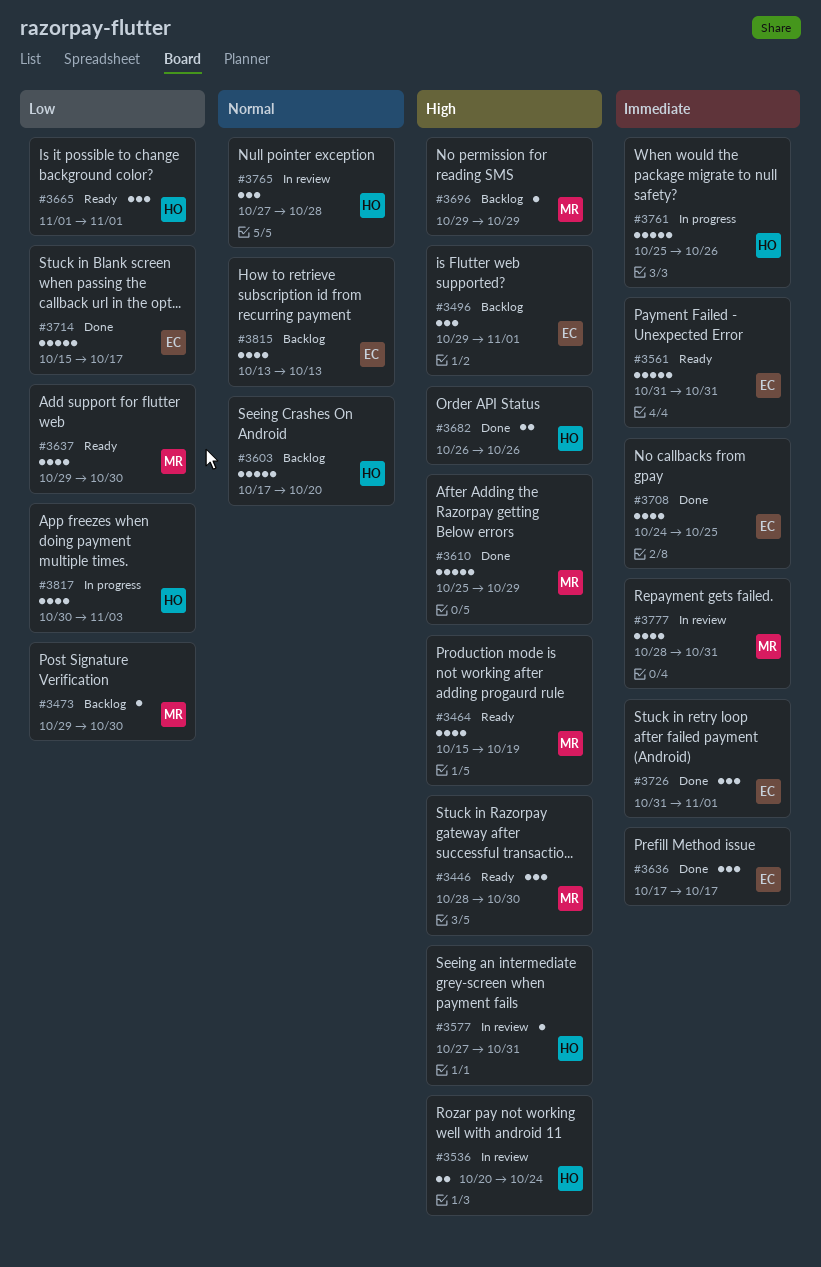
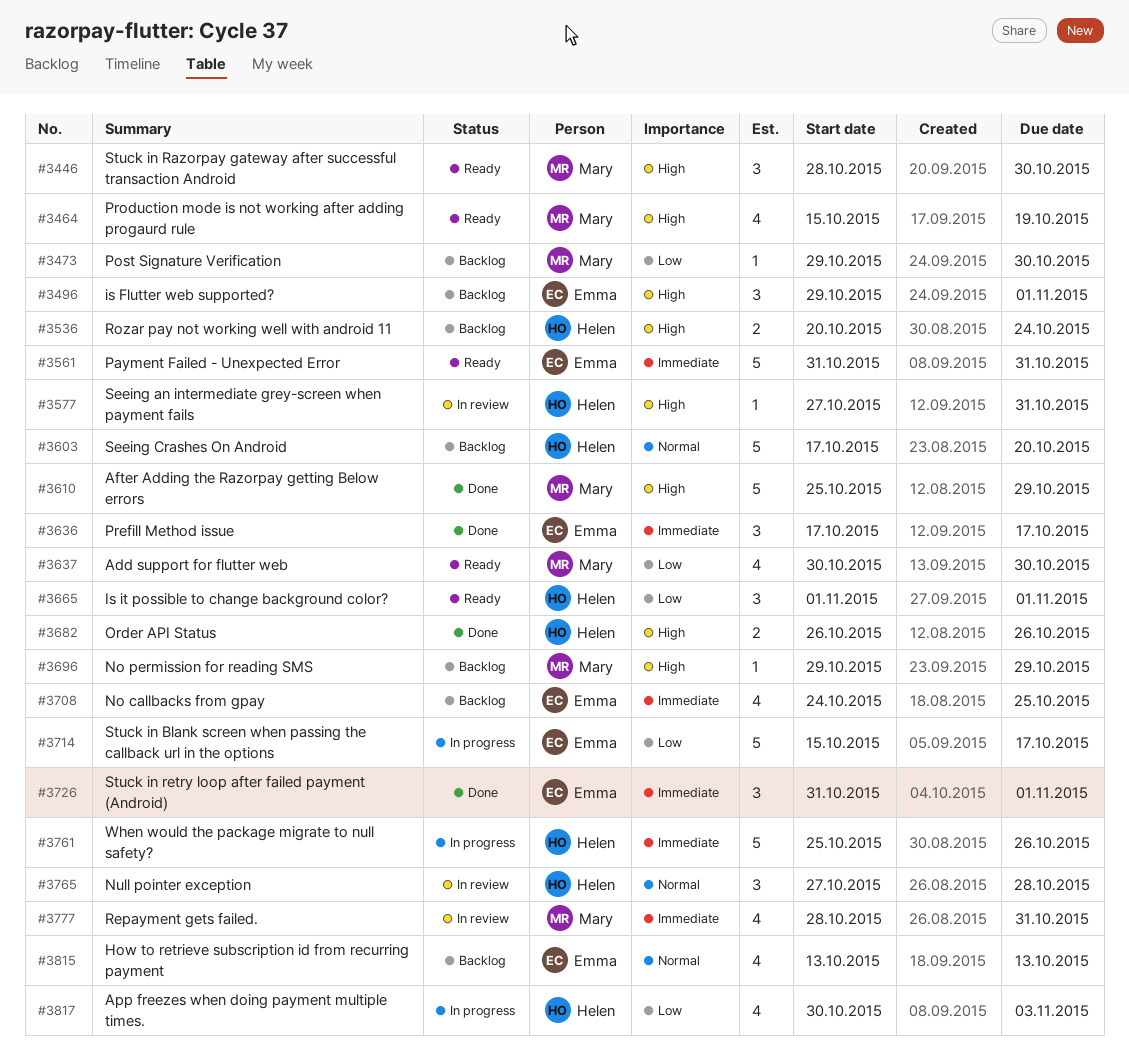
#3536, status: In review -> Backlog
#3637, start: Oct 29 -> Oct 30
#3708, status: Done -> Backlog
#3714, status: Done -> In progress

